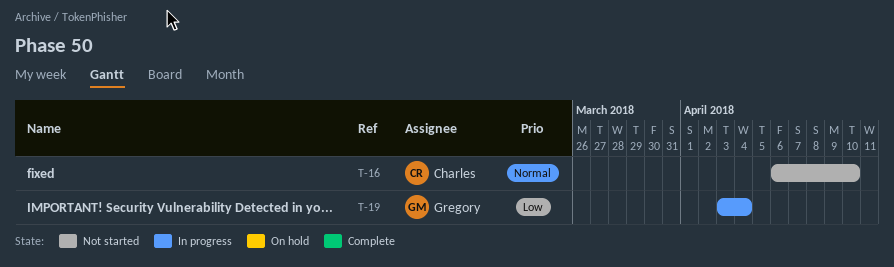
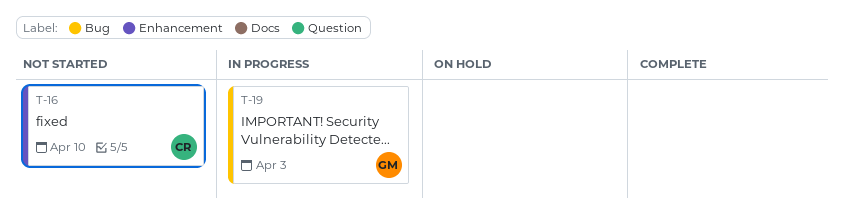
T-19, due: Apr 4 -> Apr 3

